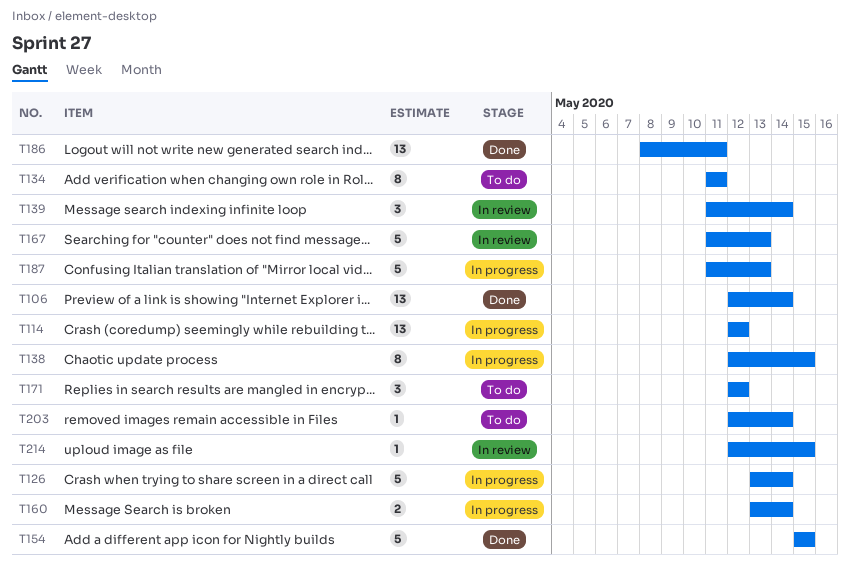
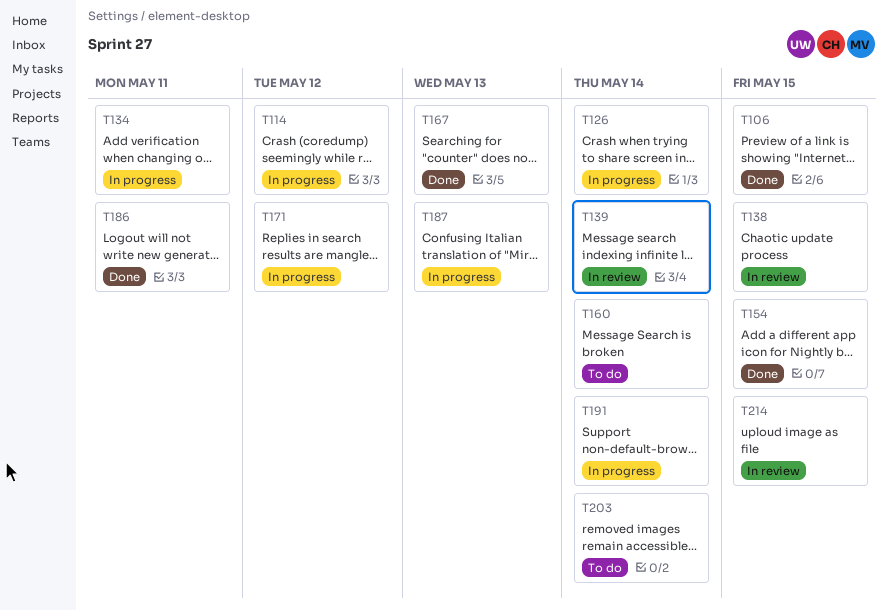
T106, due: May 14 -> May 15
T134, status: To do -> In progress
T138, status: In progress -> In review
T160, status: In progress -> To do
T167, status: In review -> Done
T171, status: To do -> In progress
T191: none -> present

